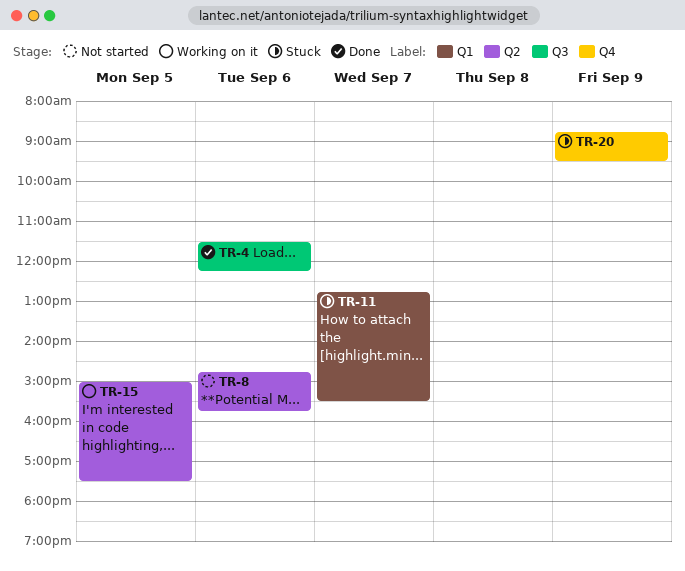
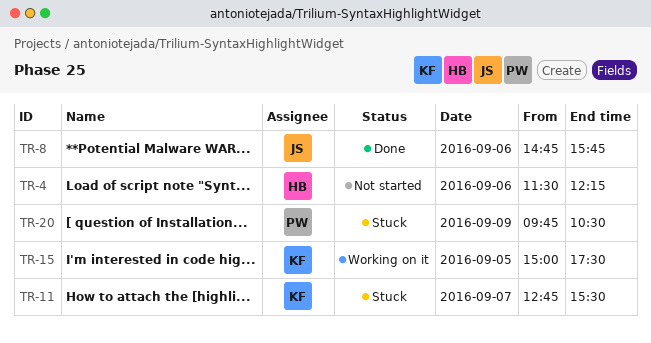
TR-4, status: Done -> Not started
TR-8, status: Not started -> Done
TR-20, begins: 08:45 -> 09:45
TR-20, ends: 09:30 -> 10:30

